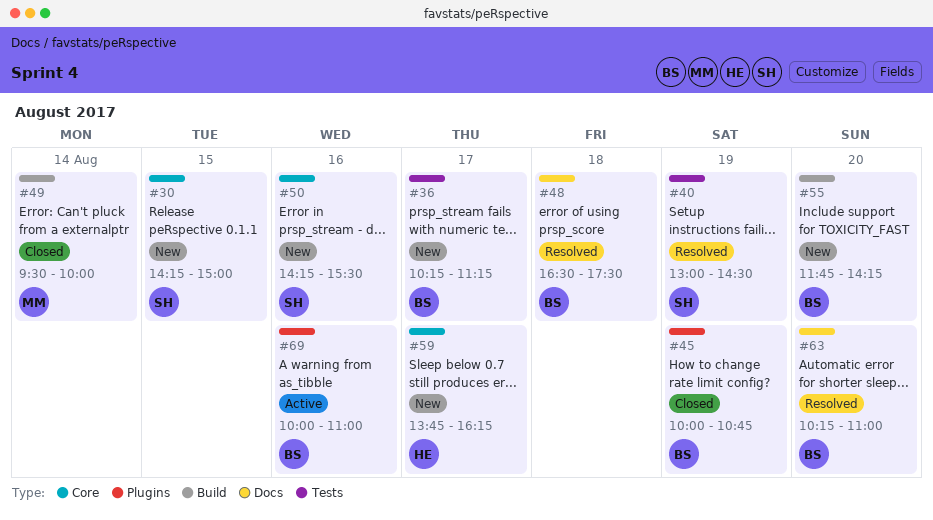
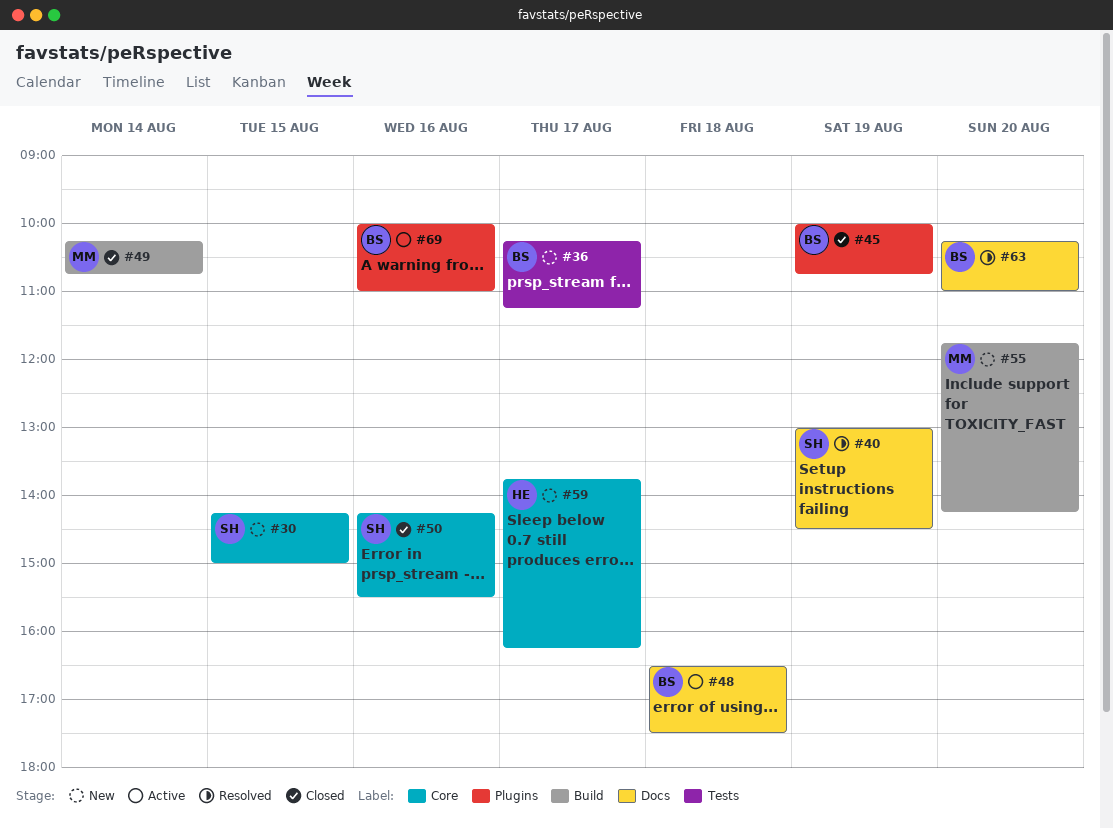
#40, label: Tests -> Docs
#48, status: Resolved -> Active
#49, begins: 09:30 -> 10:15
#49, ends: 10:00 -> 10:45
#50, status: New -> Closed
#55, owner: BS -> MM

